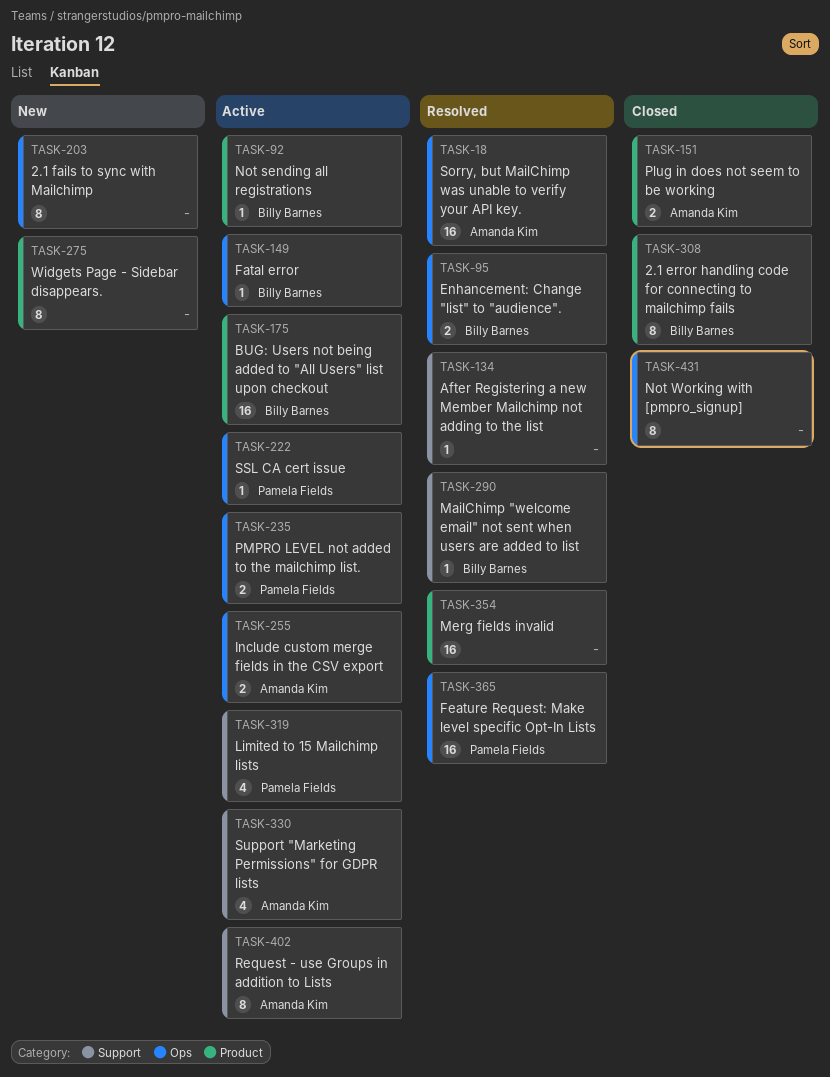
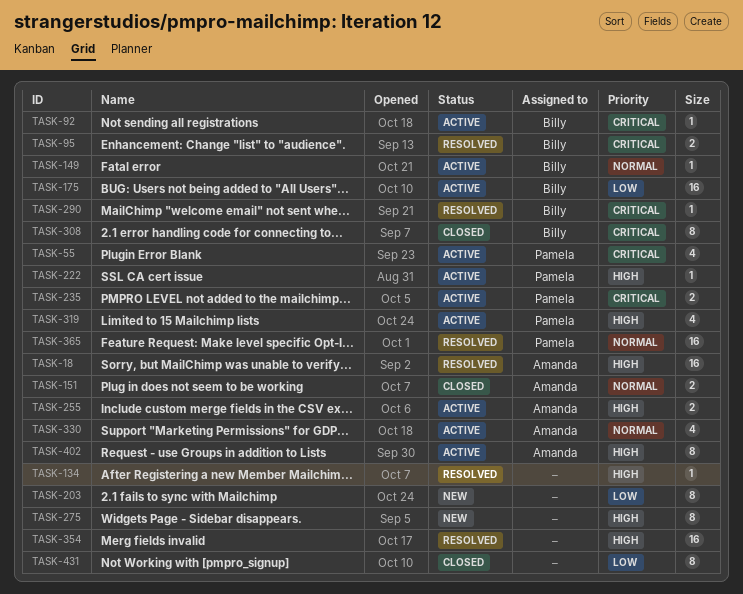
TASK-55: none -> present

